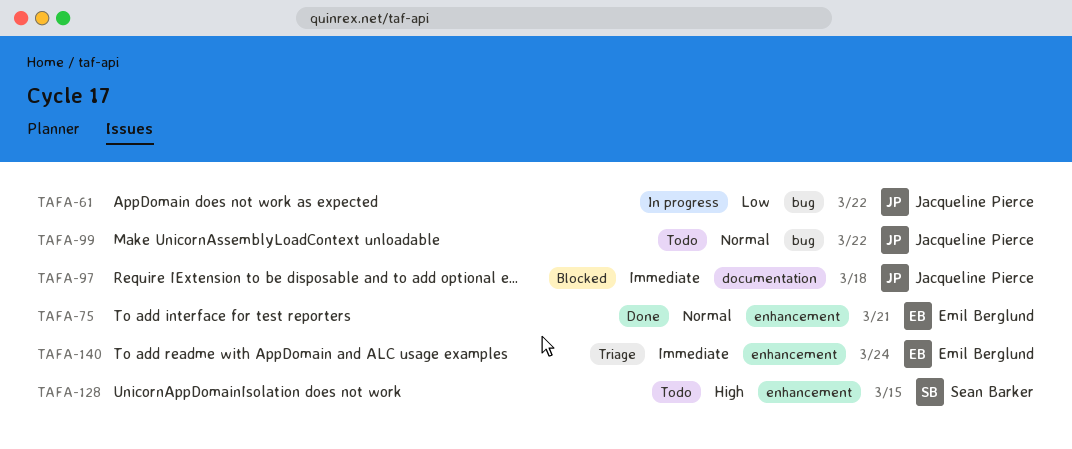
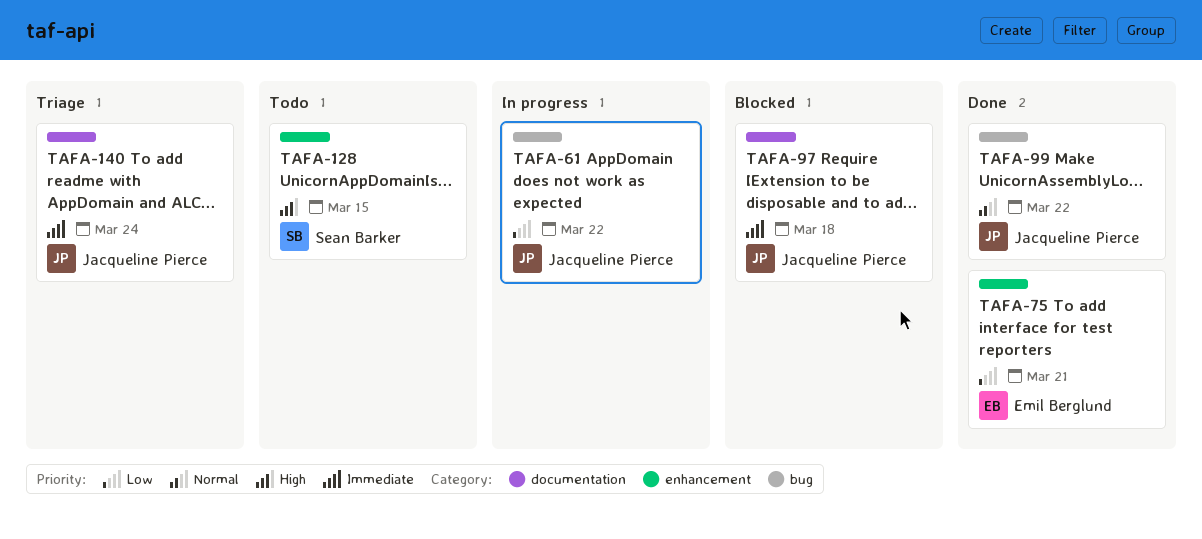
TAFA-75, priority: Normal -> Low
TAFA-99, status: Todo -> Done
TAFA-140, owner: Emil Berglund -> Jacqueline Pierce
TAFA-140, label: enhancement -> documentation

